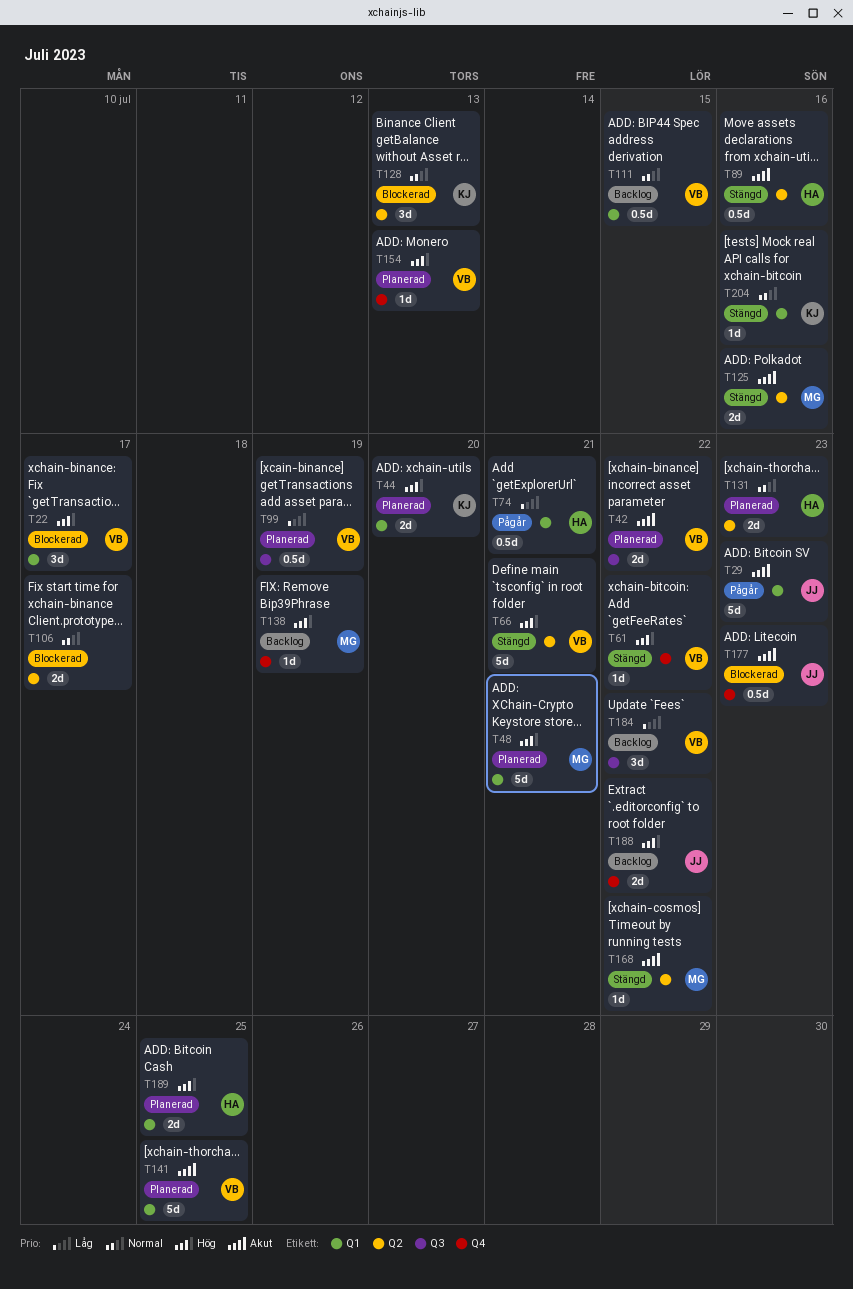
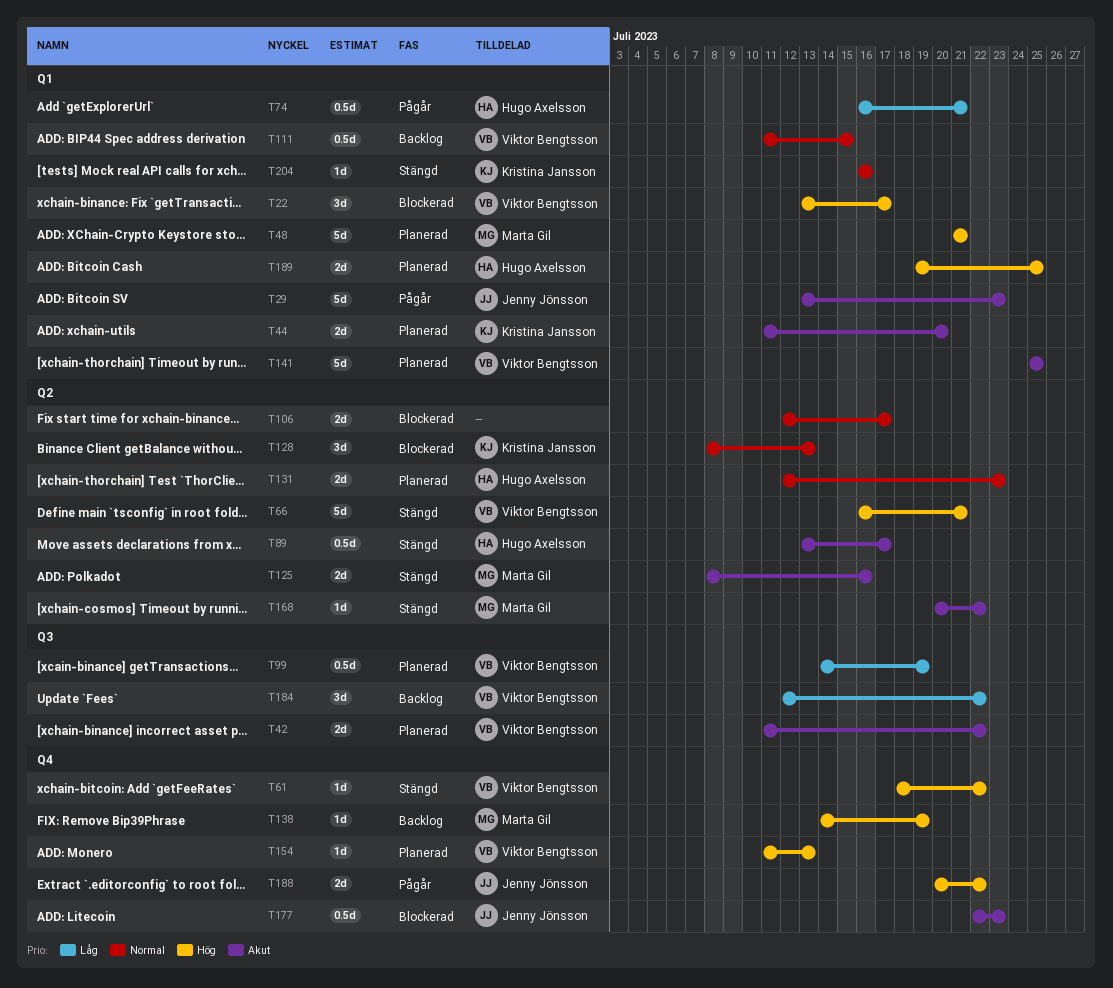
T44, priority: Hög -> Akut
T89, due: Jul 16 -> Jul 17
T188, status: Backlog -> Pågår

